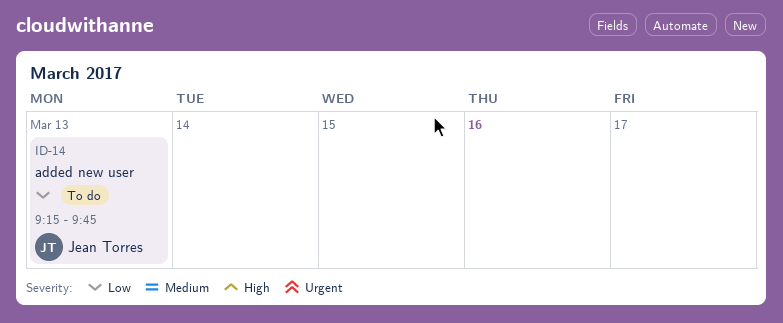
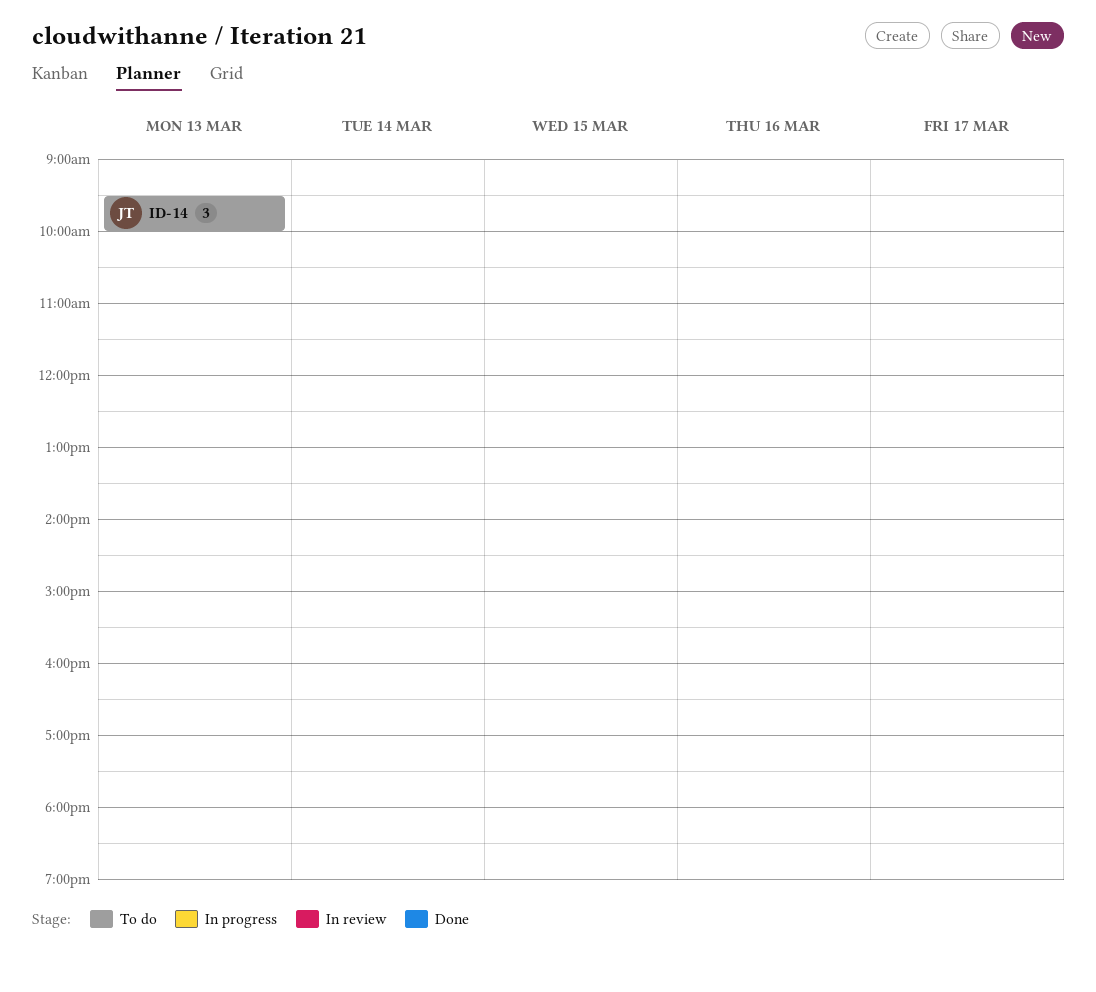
ID-14, begins: 09:15 -> 09:30
ID-14, ends: 09:45 -> 10:00

